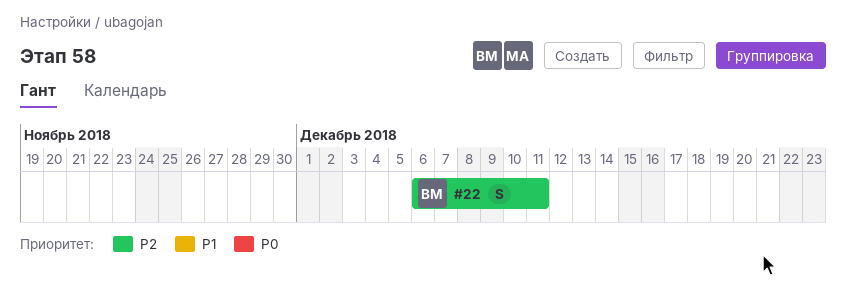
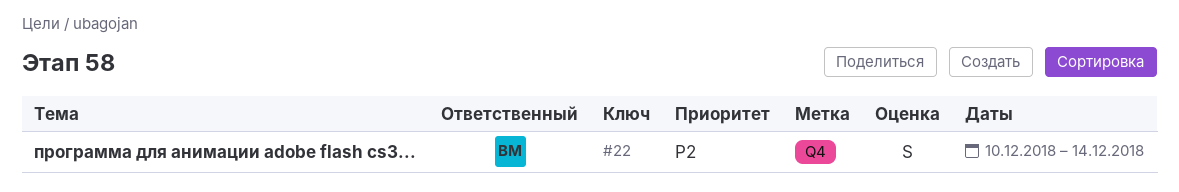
#22, start: Dec 6 -> Dec 10
#22, due: Dec 11 -> Dec 14

